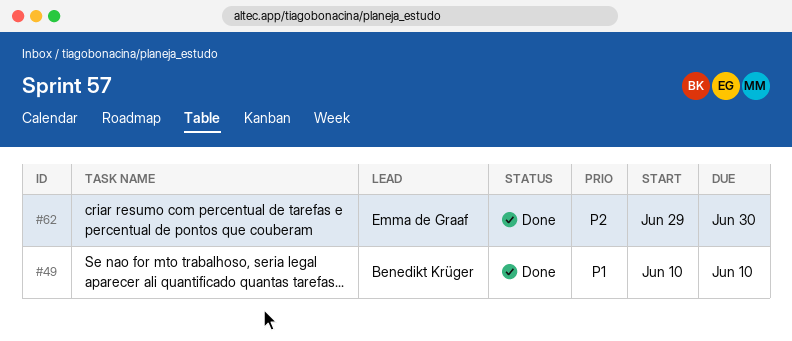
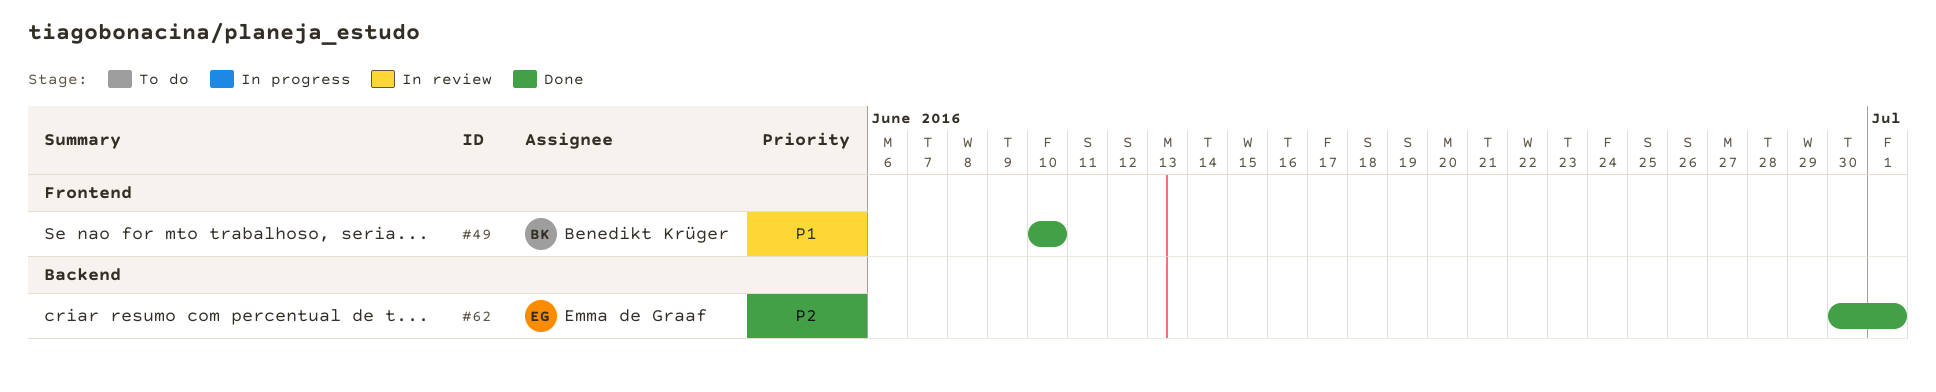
#62, start: Jun 29 -> Jun 30
#62, due: Jun 30 -> Jul 1

